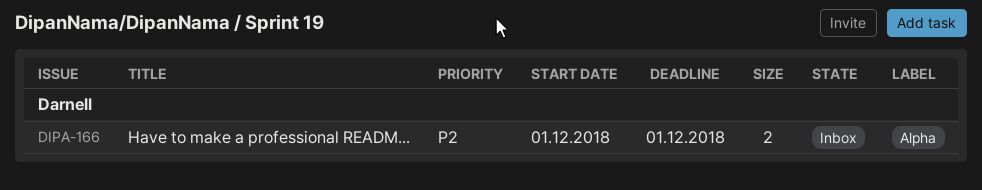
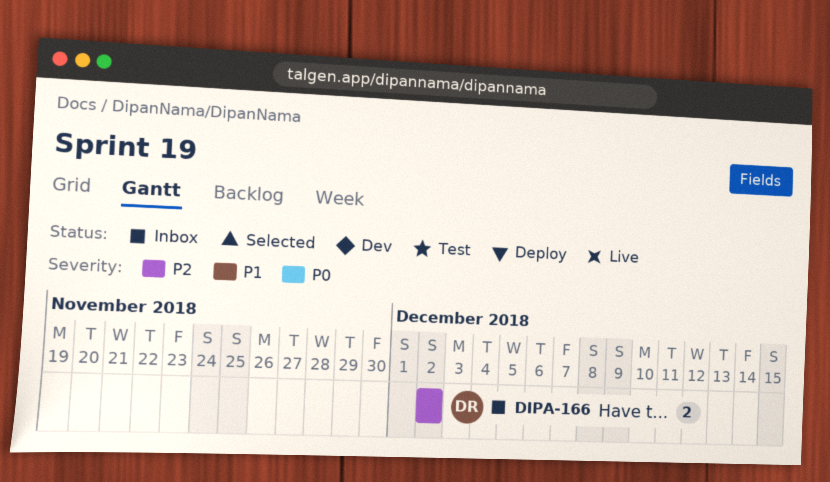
DIPA-166, start: Dec 1 -> Dec 2
DIPA-166, due: Dec 1 -> Dec 2

